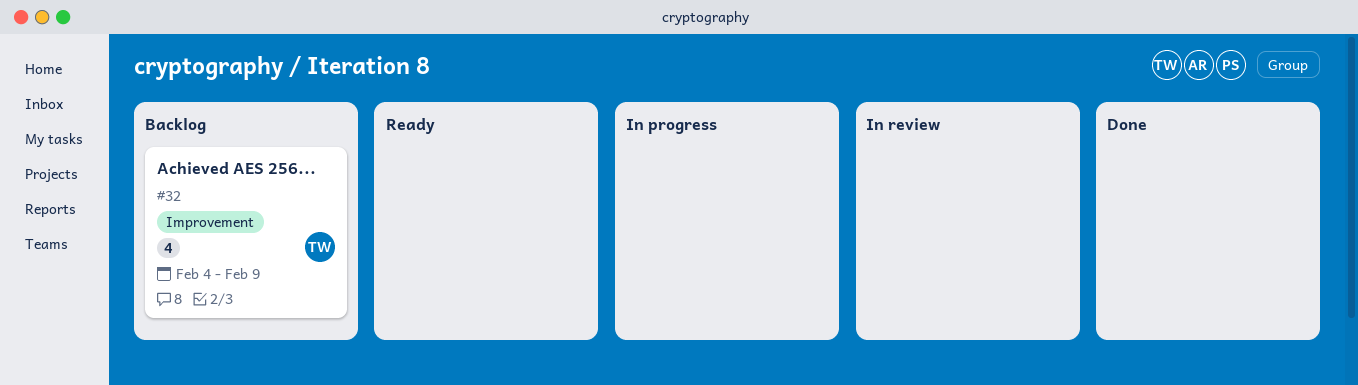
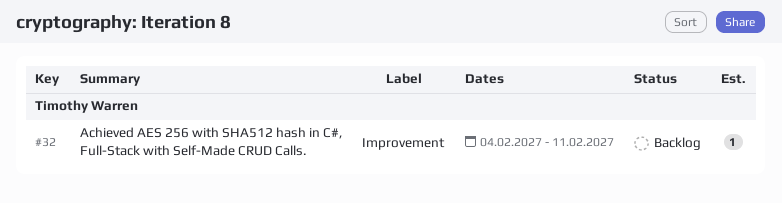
#32, estimate: 4 -> 1
#32, due: Feb 9 -> Feb 11

